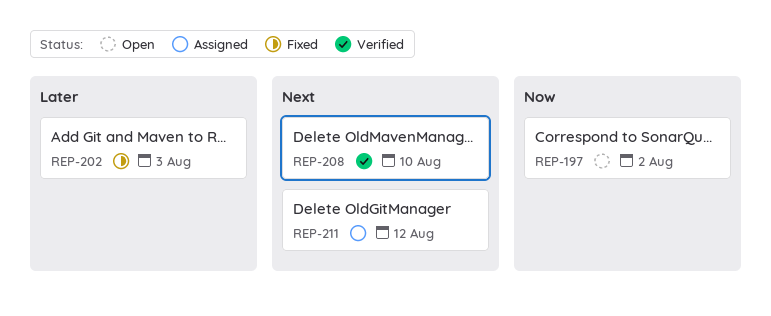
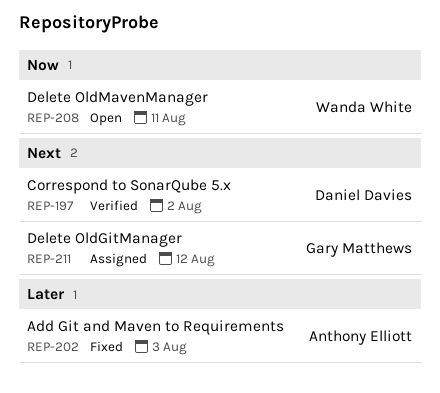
REP-197, status: Open -> Verified
REP-197, priority: Now -> Next
REP-208, status: Verified -> Open
REP-208, priority: Next -> Now
REP-208, due: Aug 10 -> Aug 11

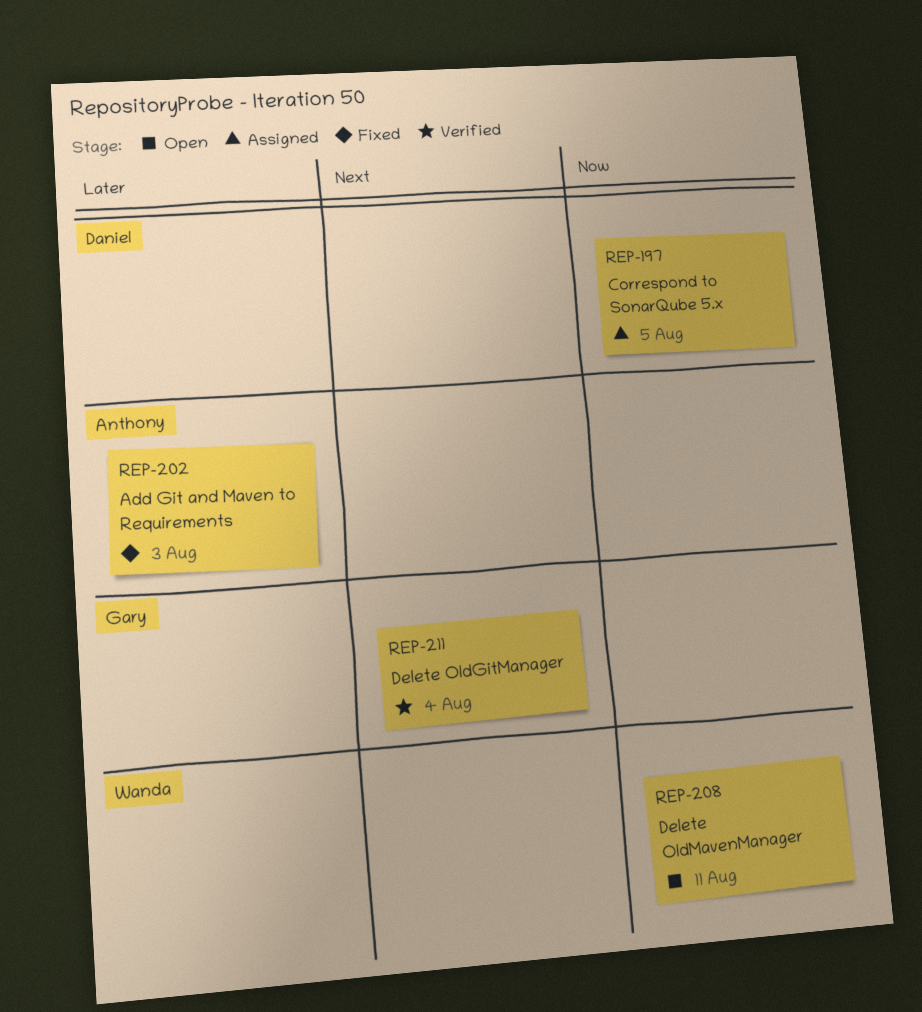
REP-197, status: Verified -> Assigned
REP-197, priority: Next -> Now
REP-197, due: Aug 2 -> Aug 5
REP-211, status: Assigned -> Verified
REP-211, due: Aug 12 -> Aug 4

